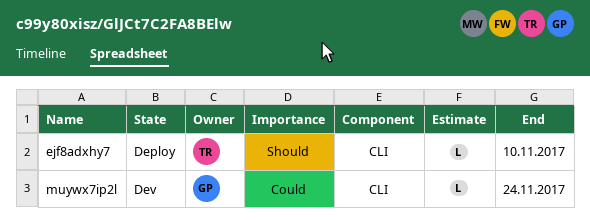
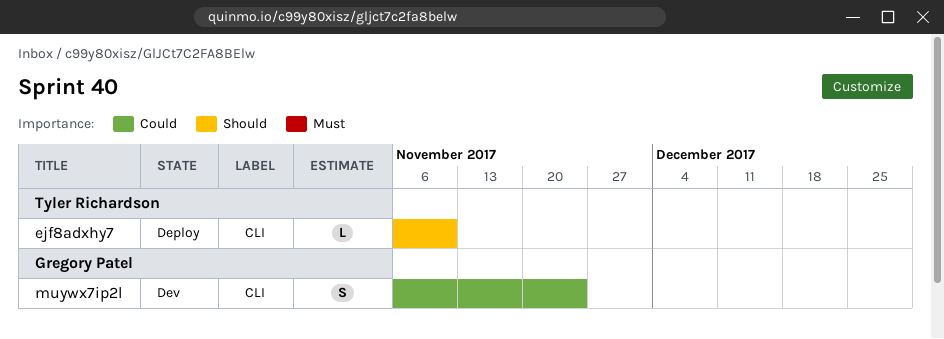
muywx7ip2l, estimate: L -> S

